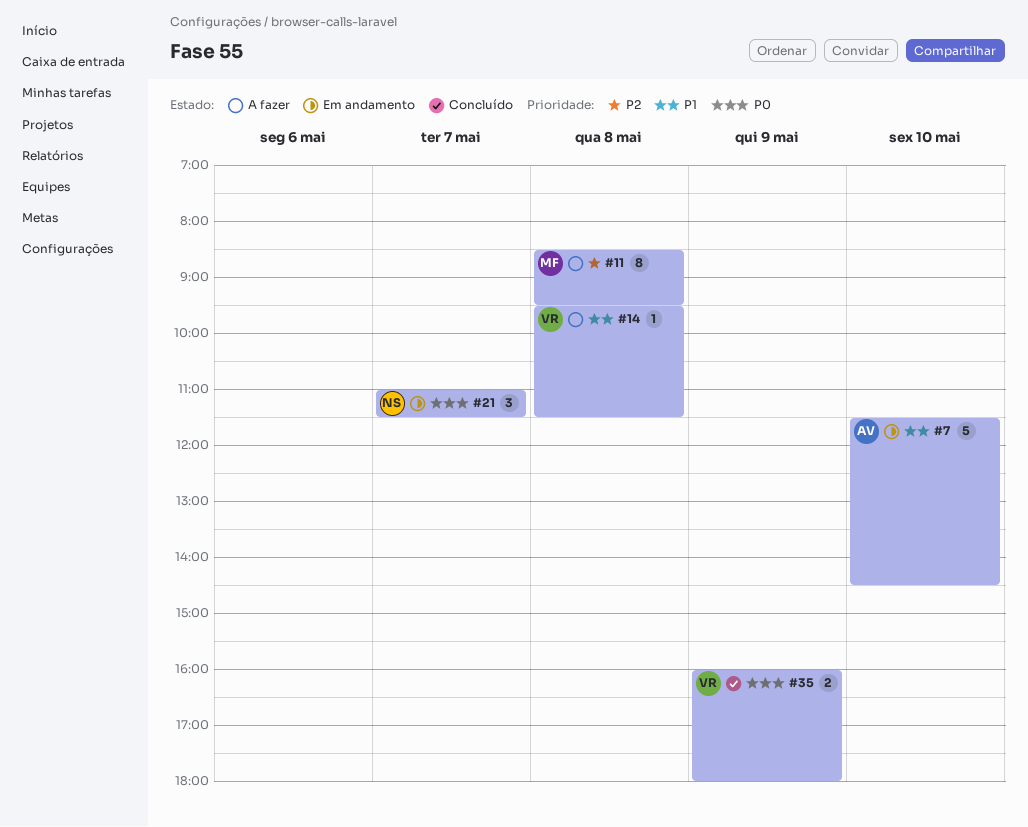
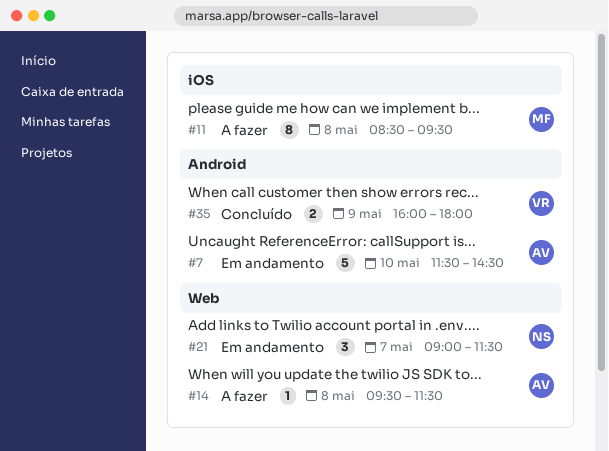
#14, owner: VR -> AV
#21, begins: 11:00 -> 09:00

